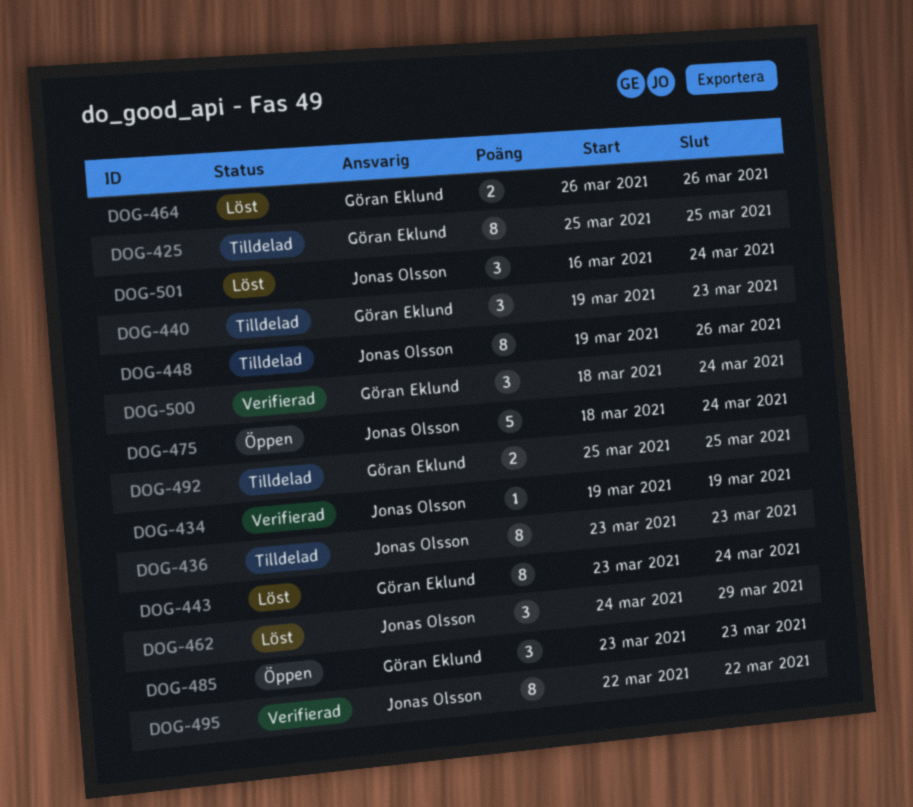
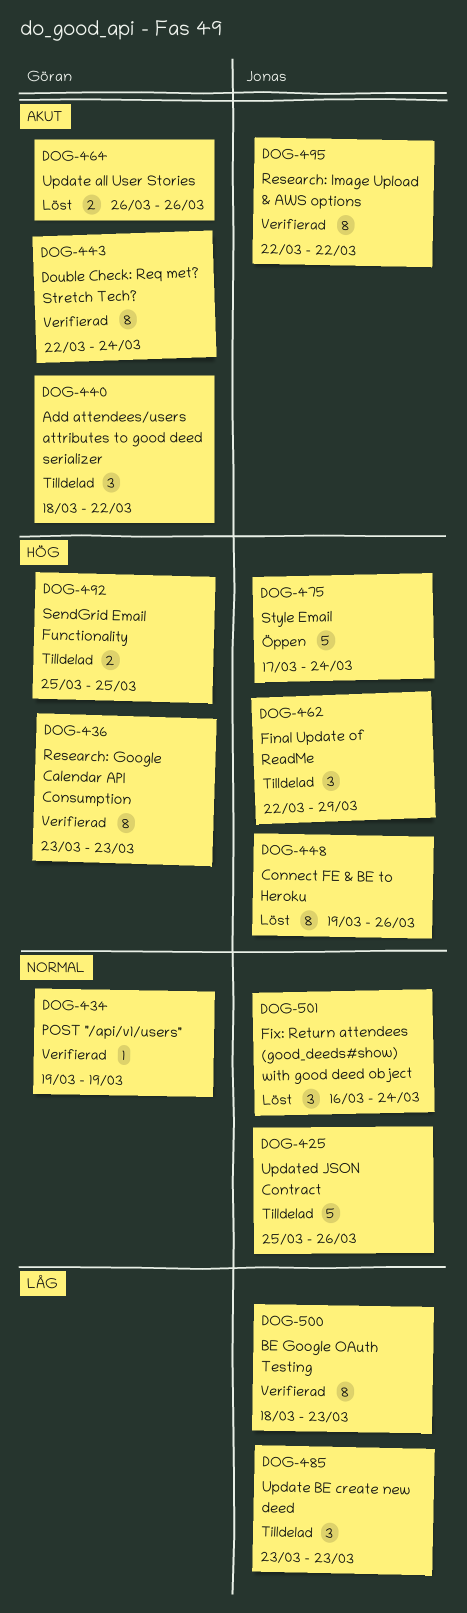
DOG-425, owner: Göran Eklund -> Jonas Olsson
DOG-425, estimate: 8 -> 5
DOG-425, due: Mar 25 -> Mar 26
DOG-434, owner: Jonas Olsson -> Göran Eklund
DOG-436, status: Tilldelad -> Verifierad
DOG-436, owner: Jonas Olsson -> Göran Eklund
DOG-440, start: Mar 19 -> Mar 18
DOG-440, due: Mar 23 -> Mar 22
DOG-443, status: Löst -> Verifierad
DOG-443, start: Mar 23 -> Mar 22
DOG-448, status: Tilldelad -> Löst
DOG-462, status: Löst -> Tilldelad
DOG-462, start: Mar 24 -> Mar 22
DOG-475, start: Mar 18 -> Mar 17
DOG-485, status: Öppen -> Tilldelad
DOG-485, owner: Göran Eklund -> Jonas Olsson
DOG-500, owner: Göran Eklund -> Jonas Olsson
DOG-500, estimate: 3 -> 8
DOG-500, due: Mar 24 -> Mar 23

